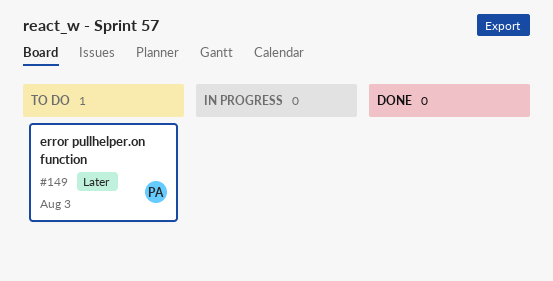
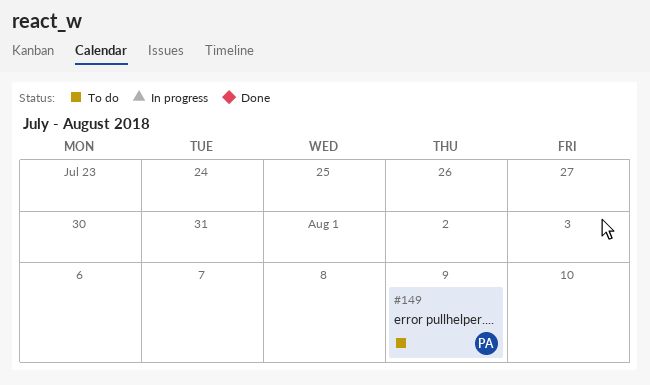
#149, due: Aug 3 -> Aug 9

